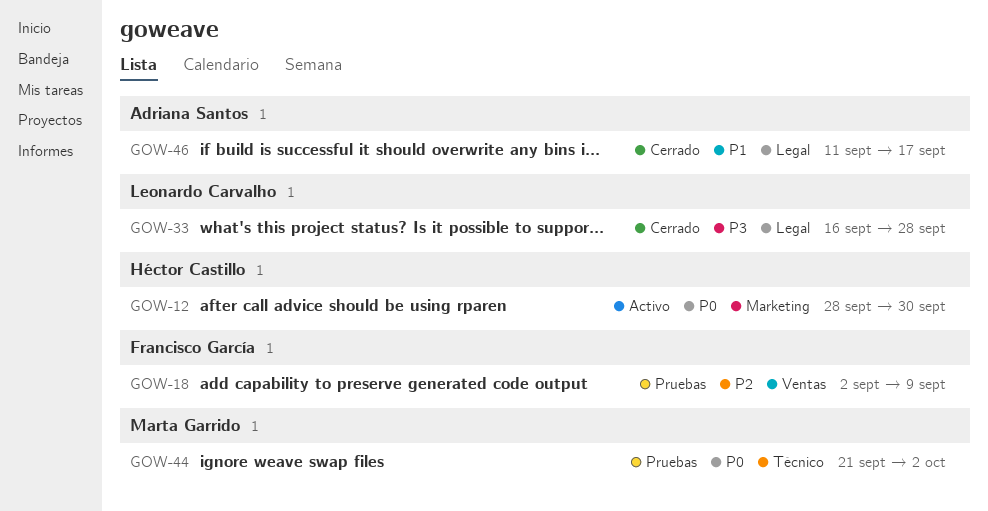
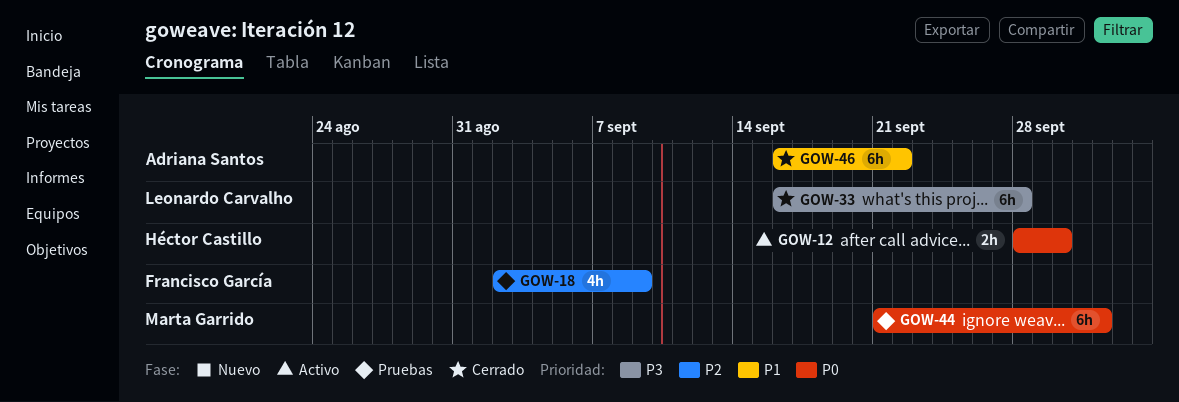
GOW-46, start: Sep 11 -> Sep 16
GOW-46, due: Sep 17 -> Sep 22

